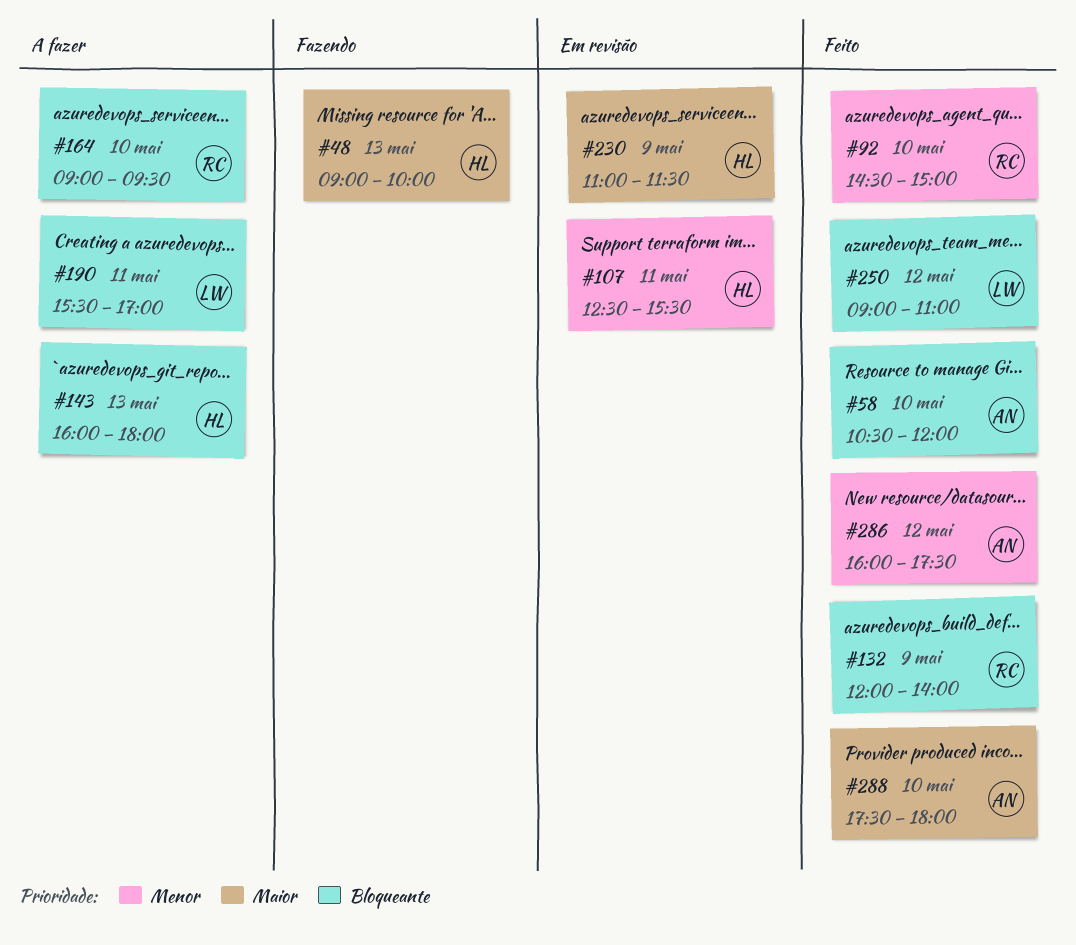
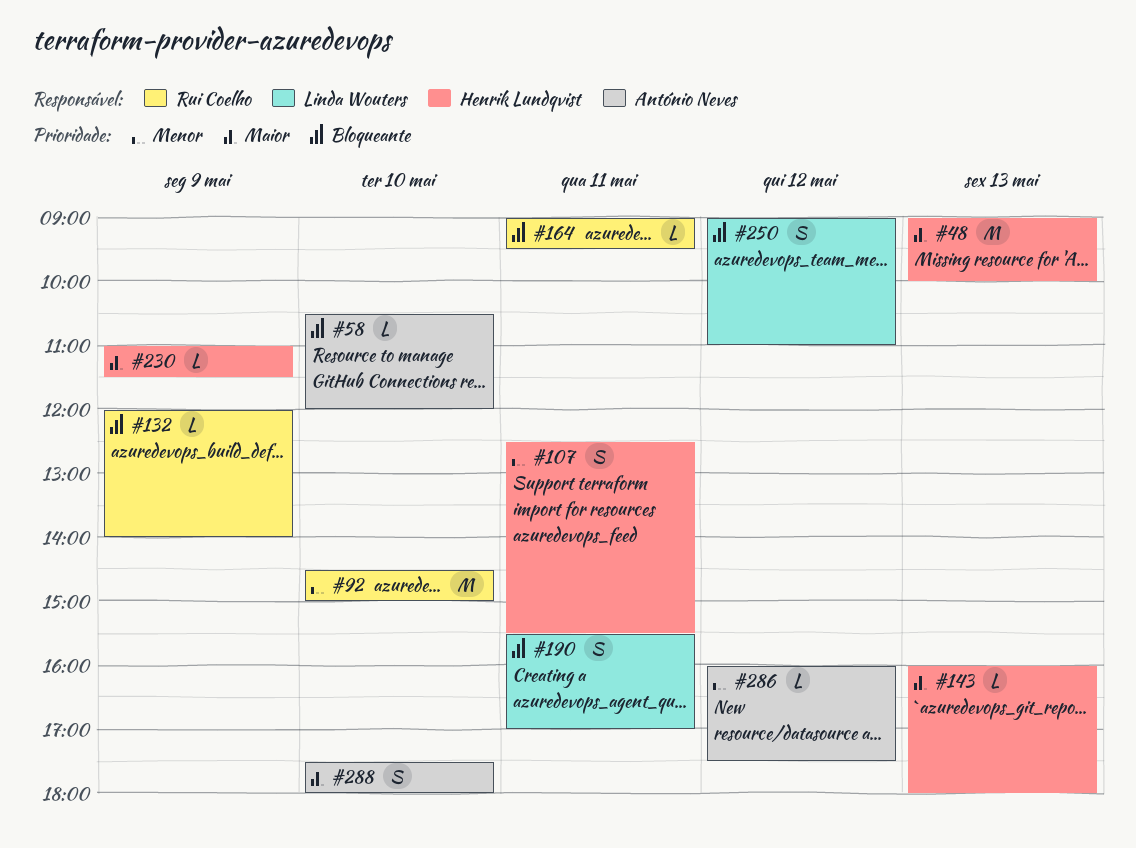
#143, priority: Bloqueante -> Maior
#164, day: May 10 -> May 11

